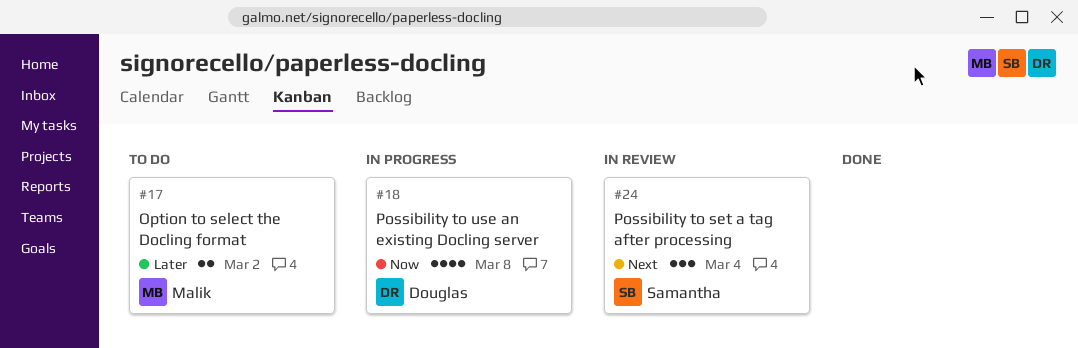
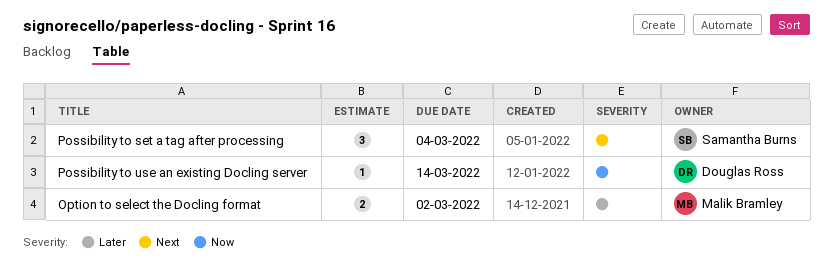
Possibility to use an existing Docling server, estimate: 4 -> 1
Possibility to use an existing Docling server, due: Mar 8 -> Mar 14

